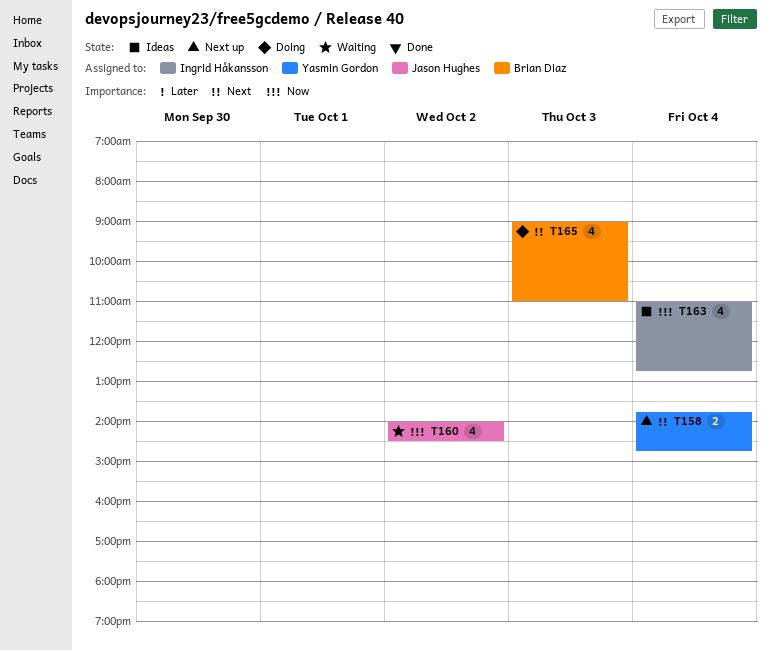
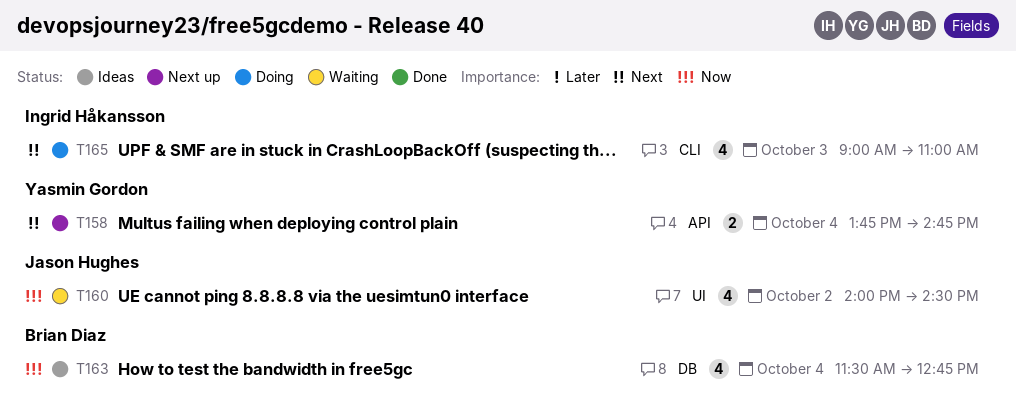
T163, owner: Ingrid Håkansson -> Brian Diaz
T163, begins: 11:00 -> 11:30
T165, owner: Brian Diaz -> Ingrid Håkansson

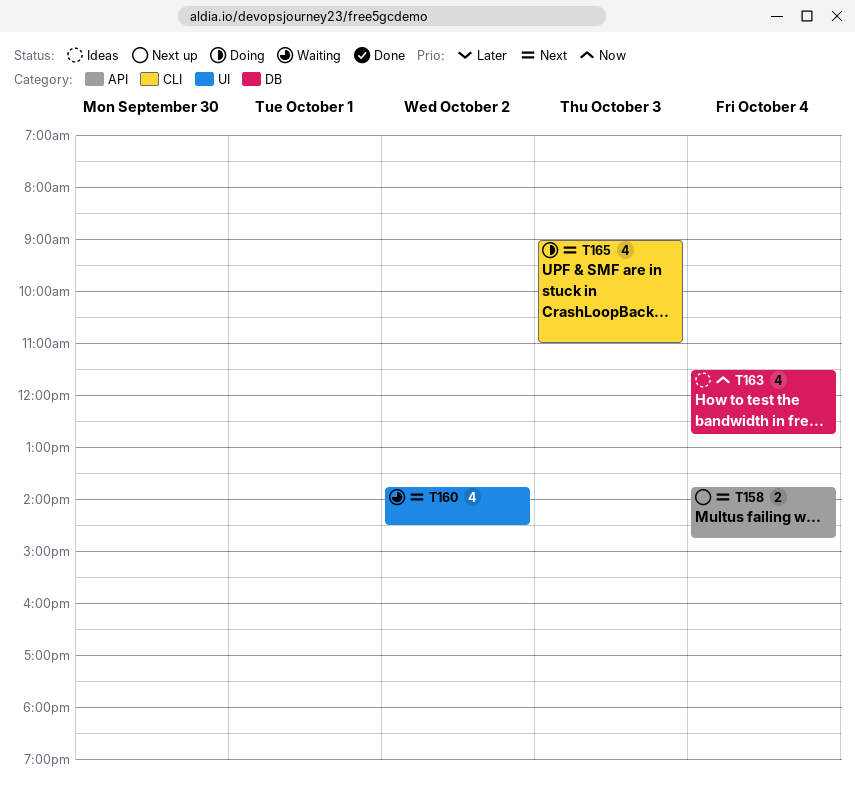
T160, priority: Now -> Next
T160, begins: 14:00 -> 13:45

